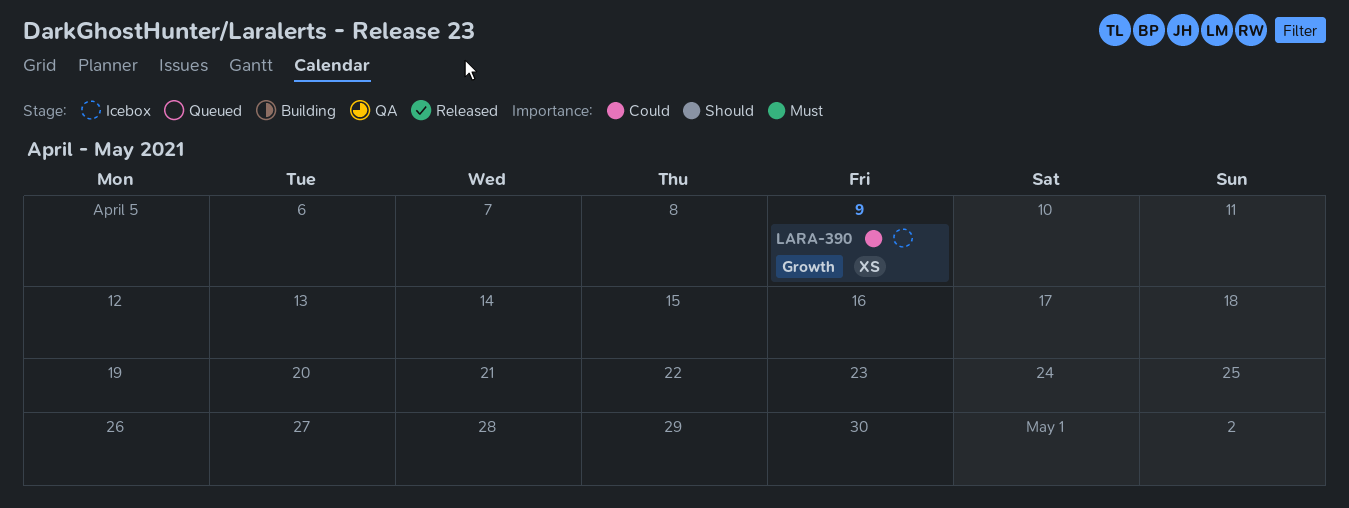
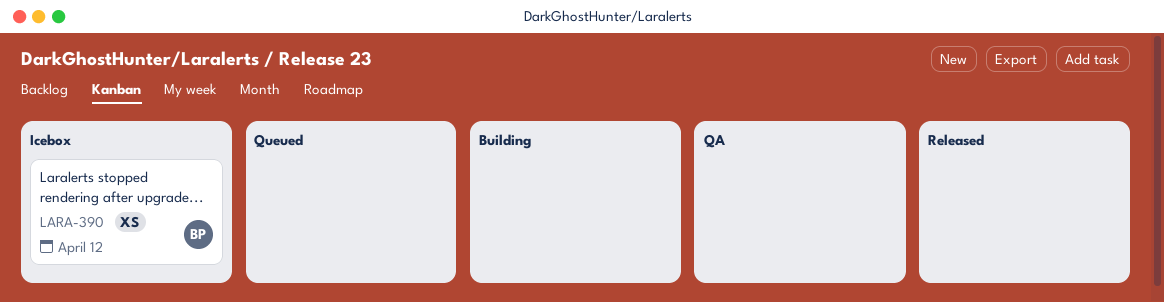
LARA-390, due: Apr 9 -> Apr 12

